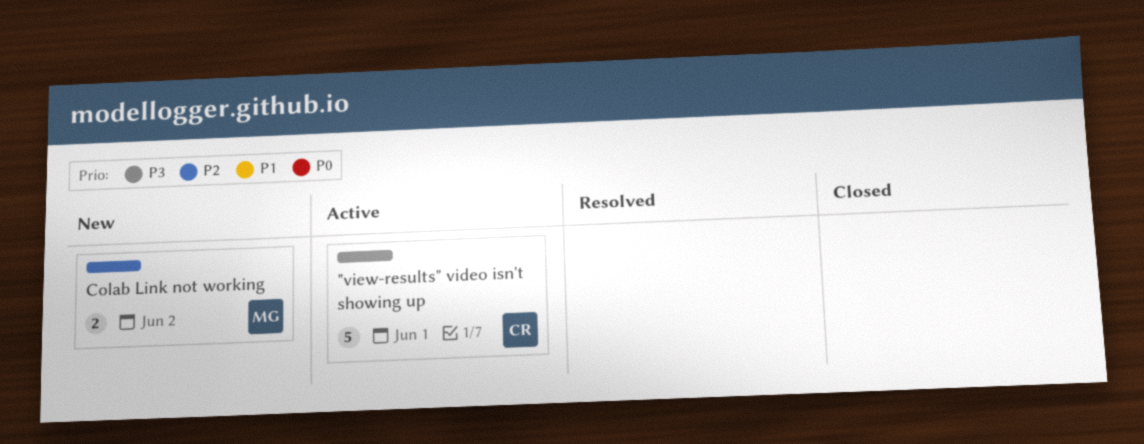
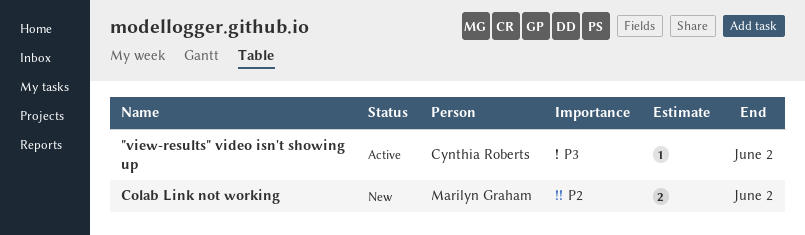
"view-results" video isn't showing up, estimate: 5 -> 1
"view-results" video isn't showing up, due: Jun 1 -> Jun 2

